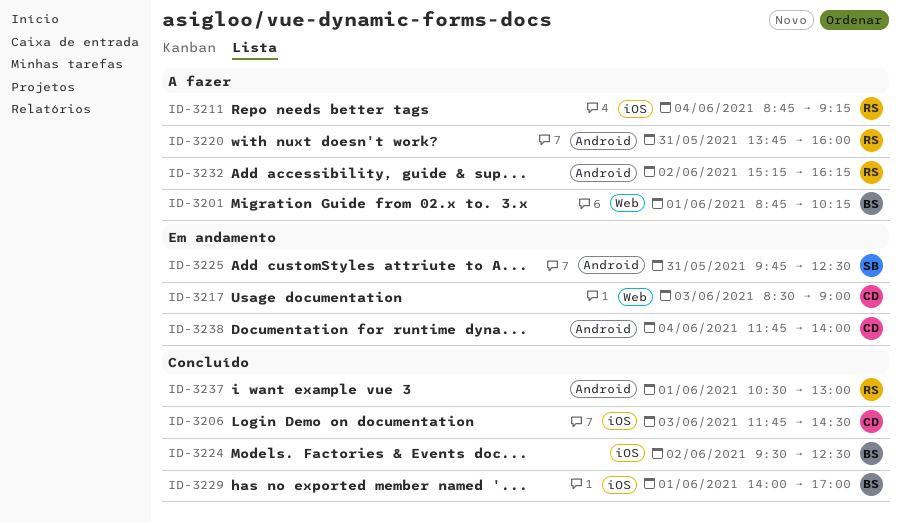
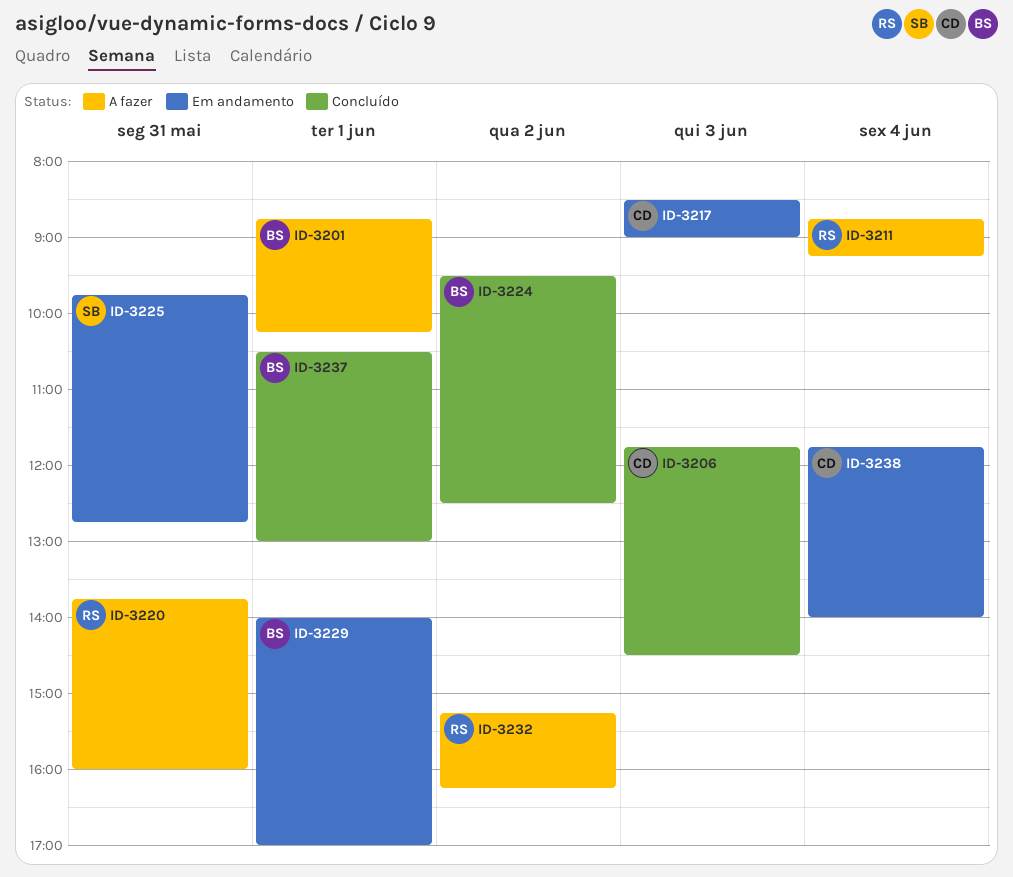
ID-3225, ends: 12:30 -> 12:45
ID-3229, status: Concluído -> Em andamento
ID-3237, owner: RS -> BS

